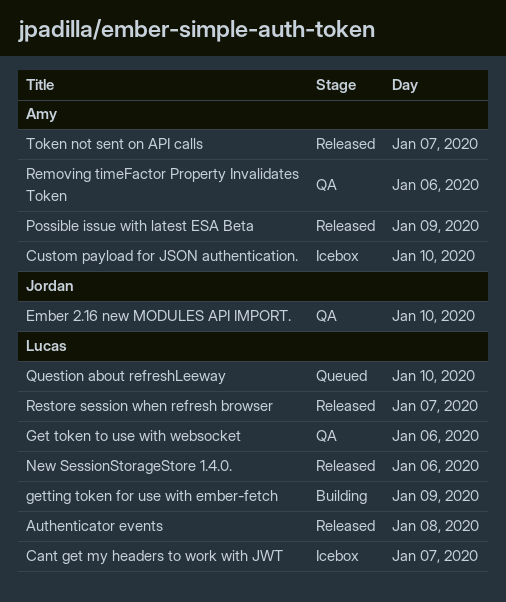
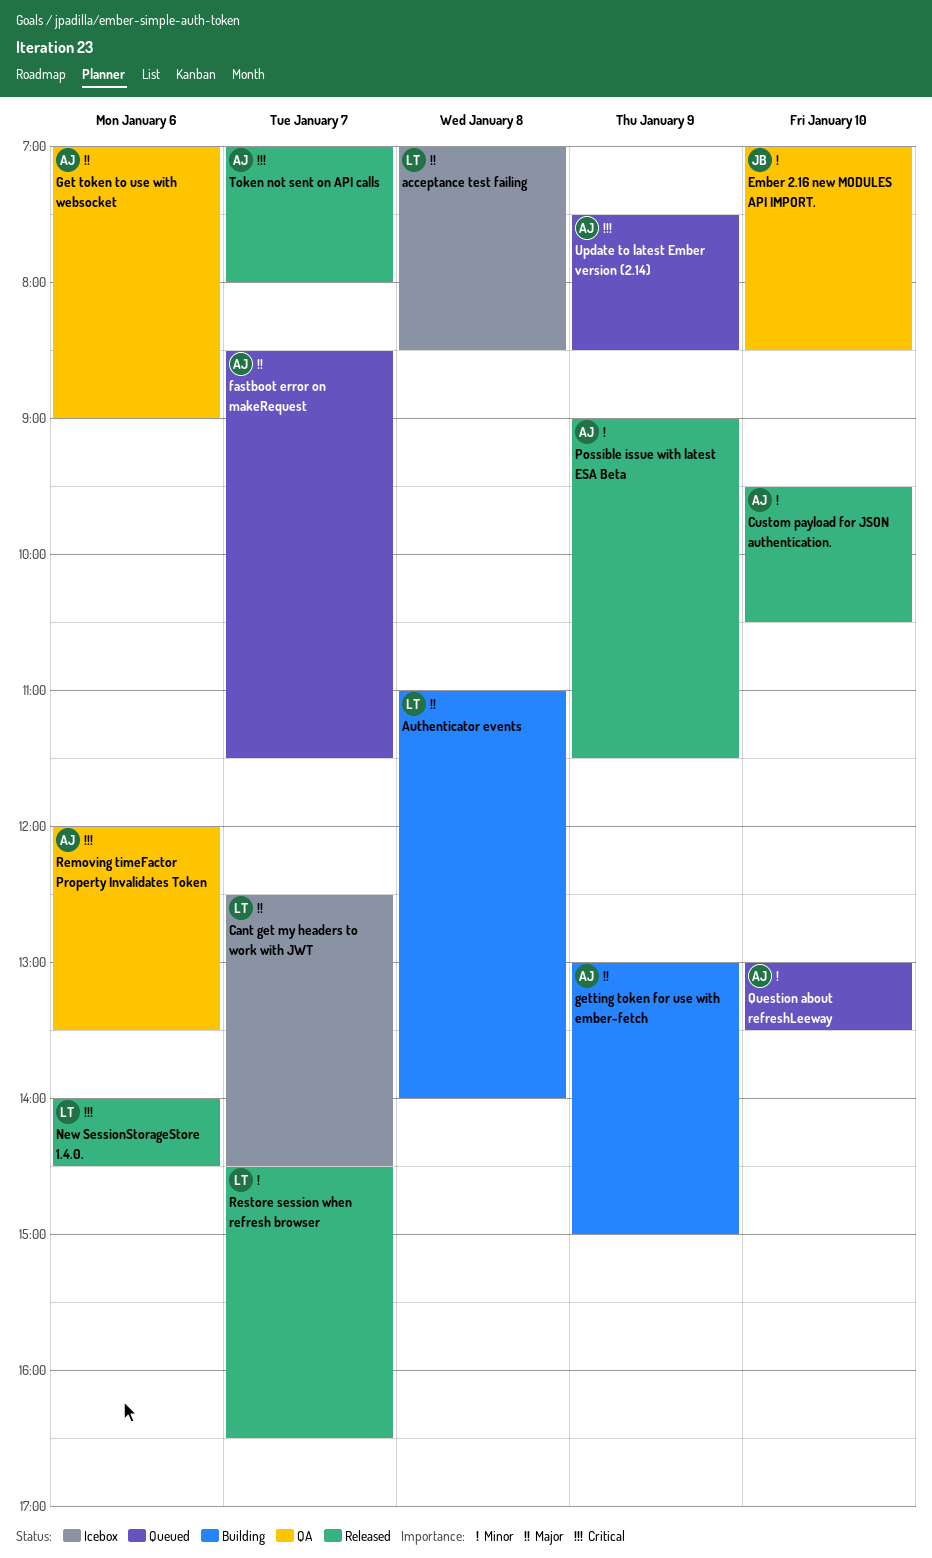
acceptance test failing: none -> present
Authenticator events, status: Released -> Building
Custom payload for JSON authentication., status: Icebox -> Released
fastboot error on makeRequest: none -> present
Get token to use with websocket, owner: Lucas -> Amy
getting token for use with ember-fetch, owner: Lucas -> Amy
Question about refreshLeeway, owner: Lucas -> Amy
Update to latest Ember version (2.14): none -> present

